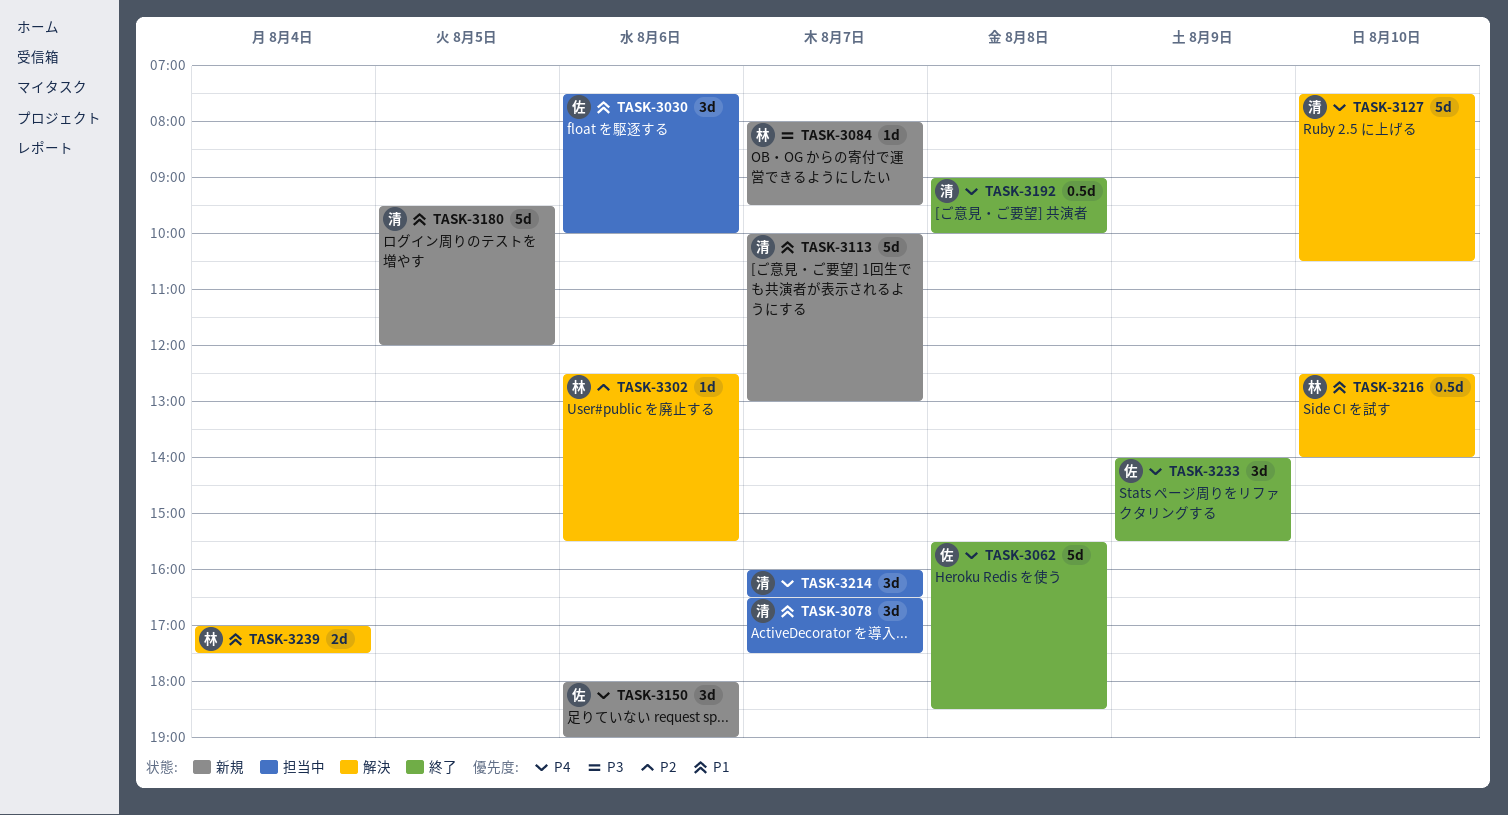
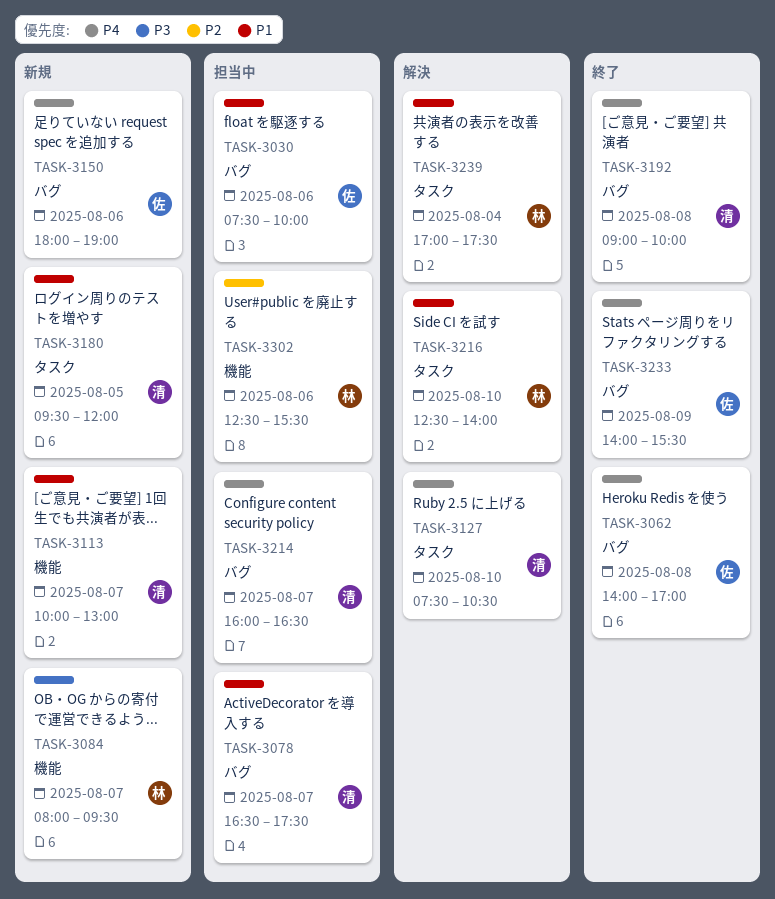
TASK-3062, begins: 15:30 -> 14:00
TASK-3062, ends: 18:30 -> 17:00
TASK-3302, status: 解決 -> 担当中

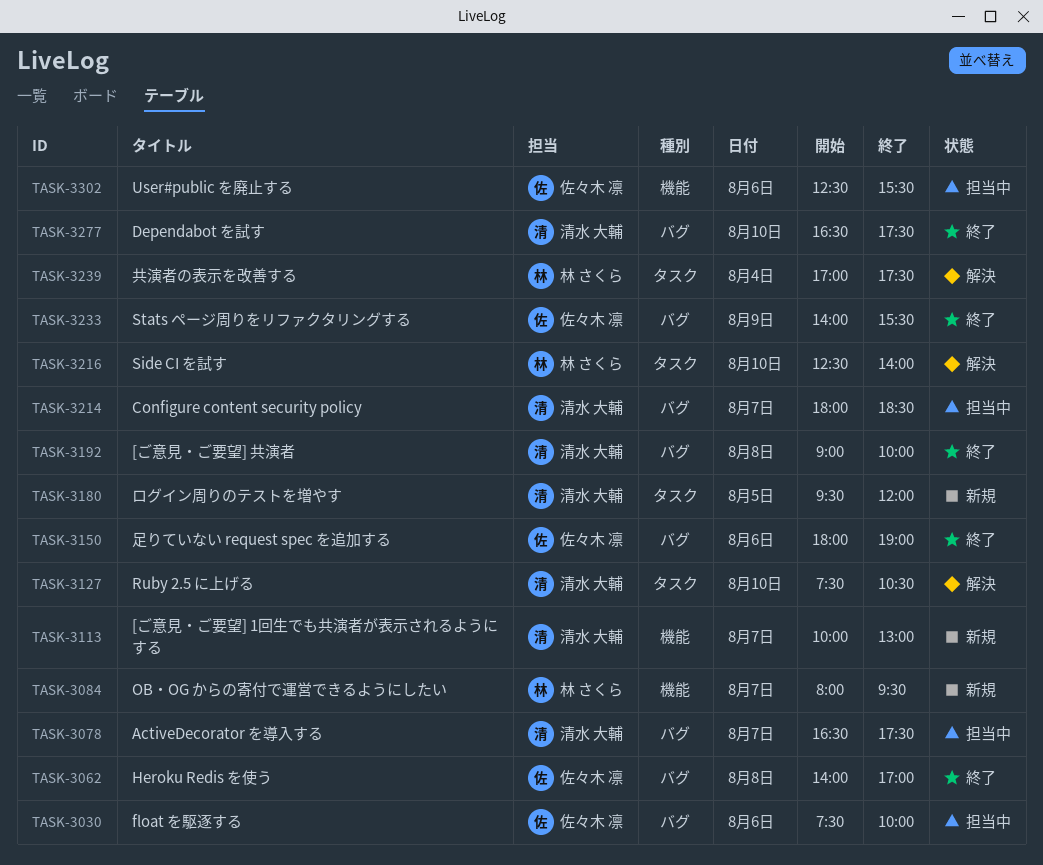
TASK-3150, status: 新規 -> 終了
TASK-3214, begins: 16:00 -> 18:00
TASK-3214, ends: 16:30 -> 18:30
TASK-3277: none -> present
TASK-3302, owner: 林 さくら -> 佐々木 凛

